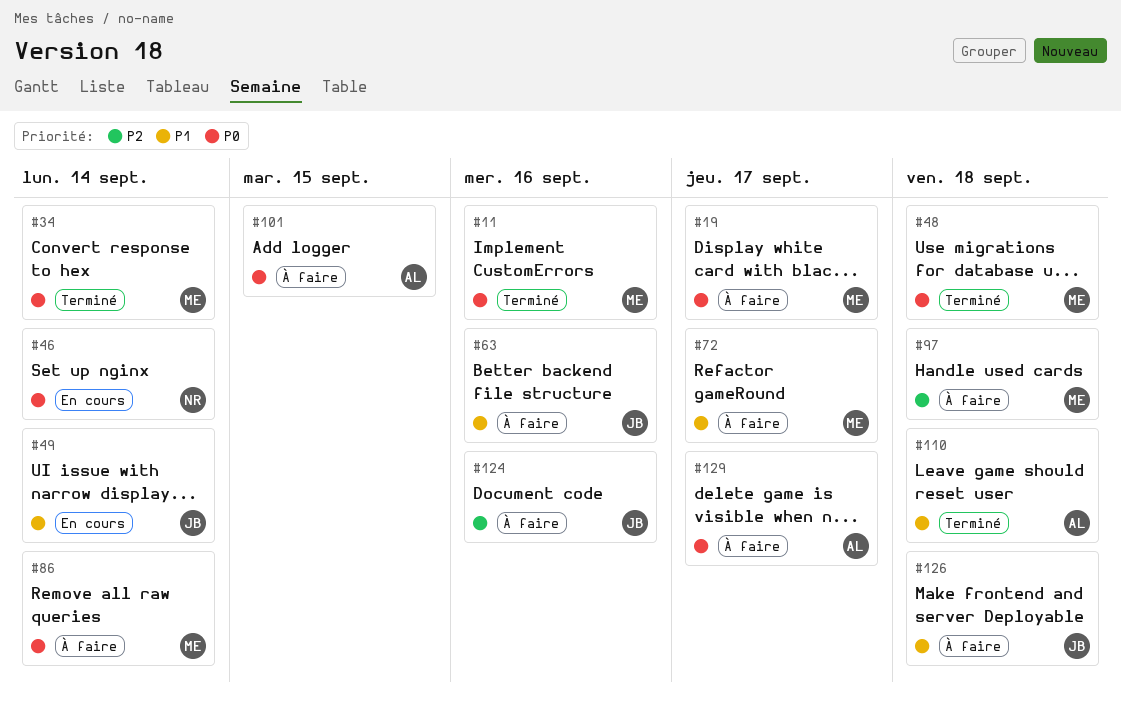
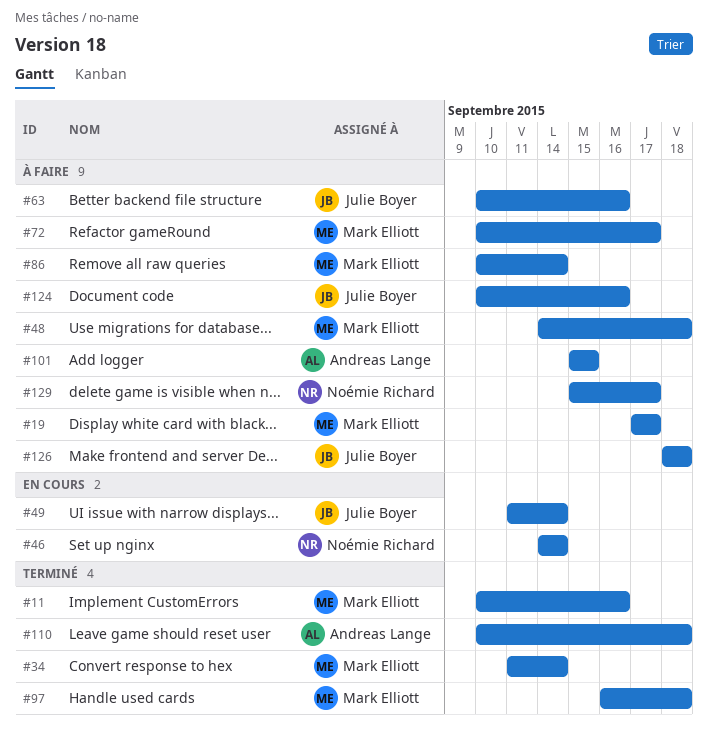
#48, status: Terminé -> À faire
#97, status: À faire -> Terminé
#129, owner: Andreas Lange -> Noémie Richard

